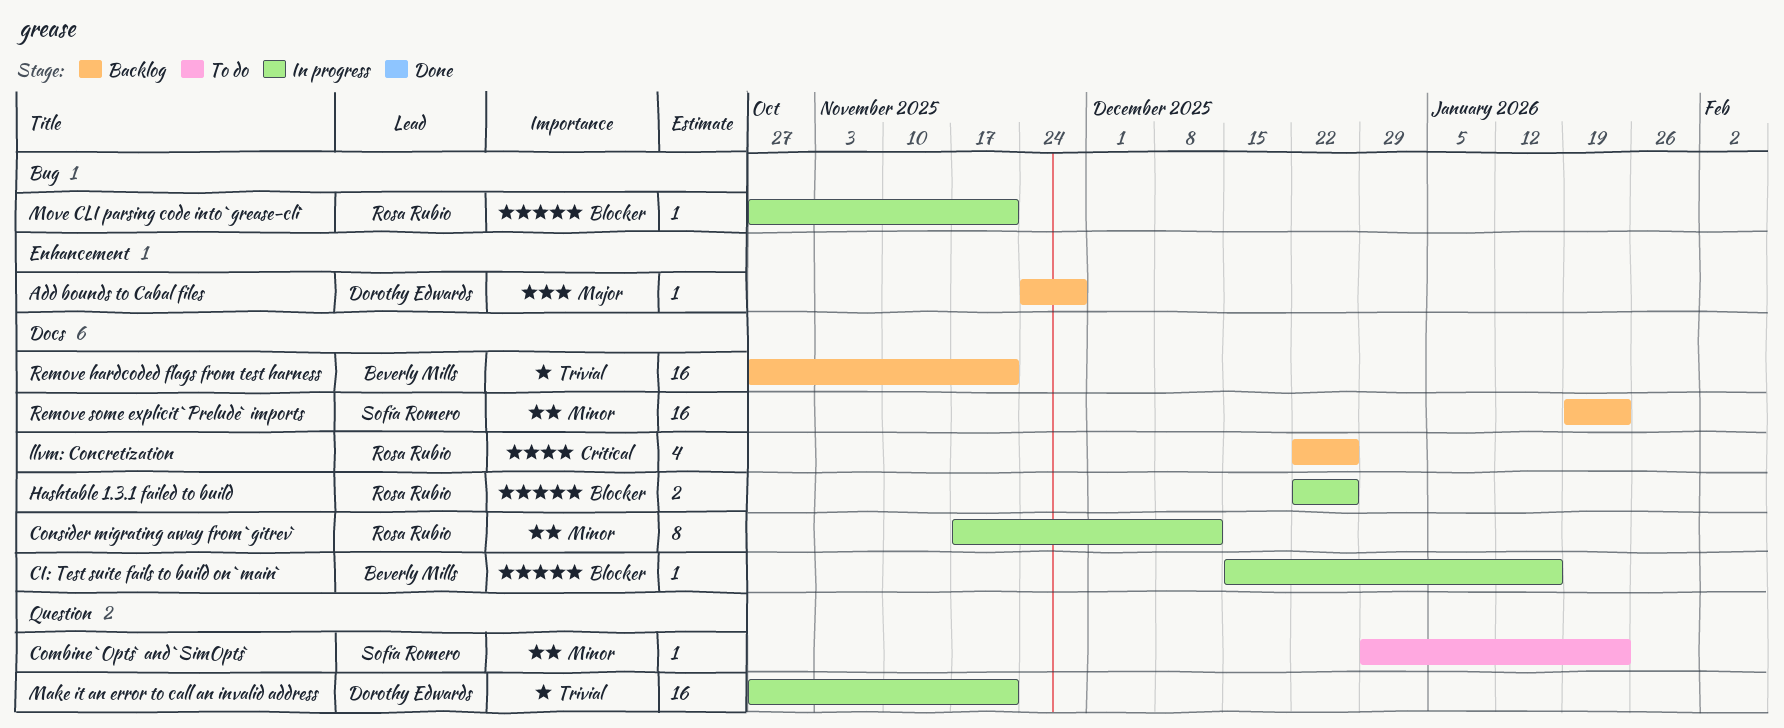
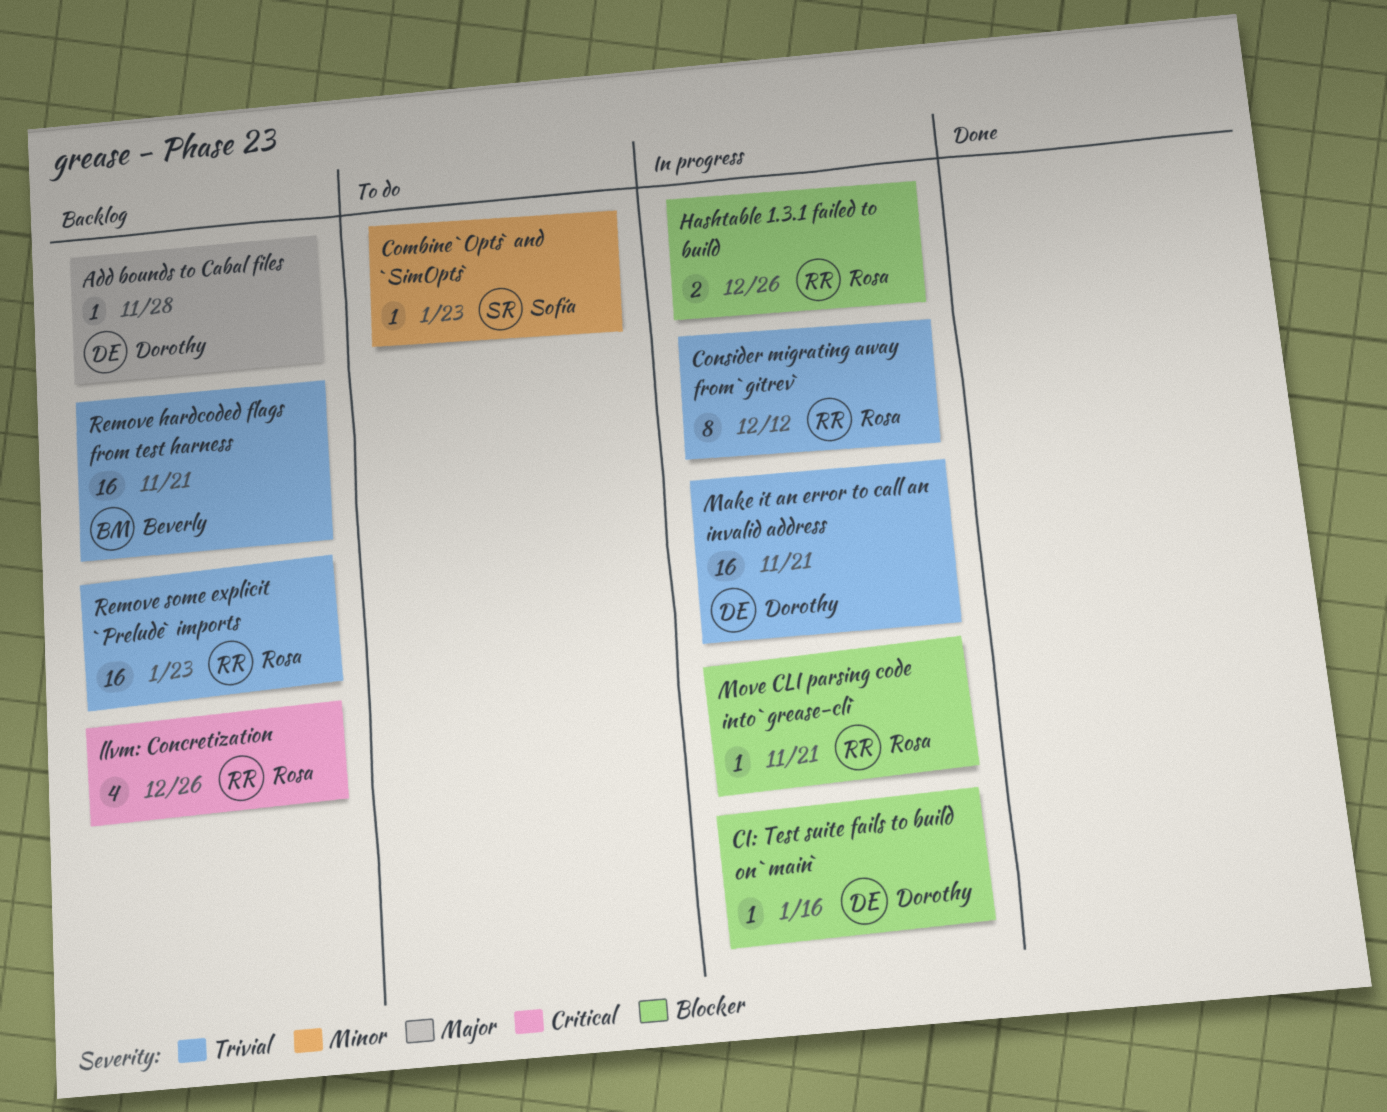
CI: Test suite fails to build on `main`, owner: Beverly Mills -> Dorothy Edwards
Consider migrating away from `gitrev`, priority: Minor -> Trivial
Remove some explicit `Prelude` imports, owner: Sofía Romero -> Rosa Rubio
Remove some explicit `Prelude` imports, priority: Minor -> Trivial

